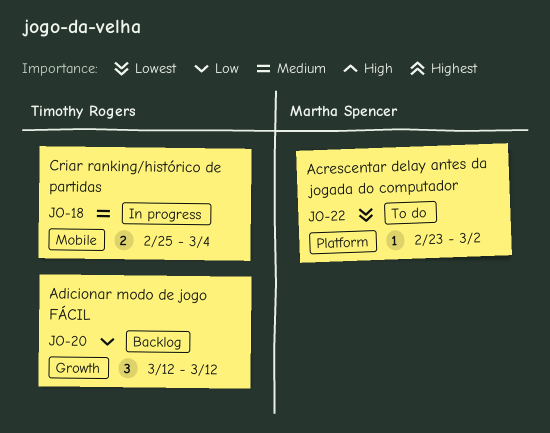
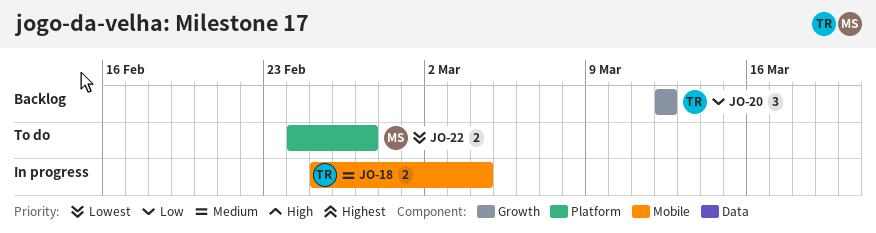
JO-22, estimate: 1 -> 2
JO-22, start: Feb 23 -> Feb 24
JO-22, due: Mar 2 -> Feb 27

